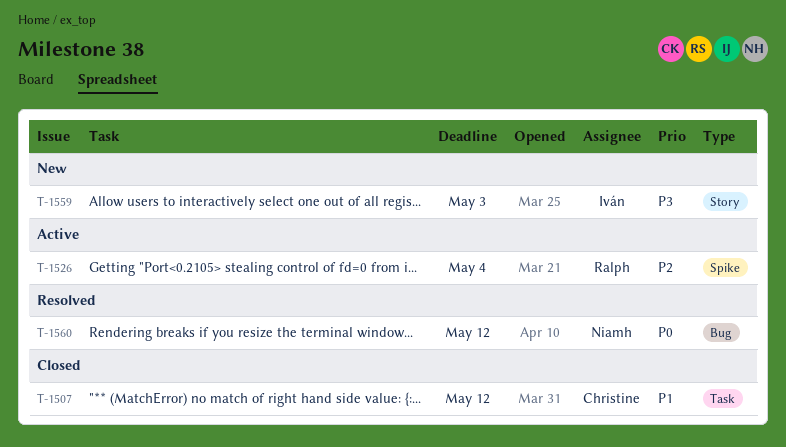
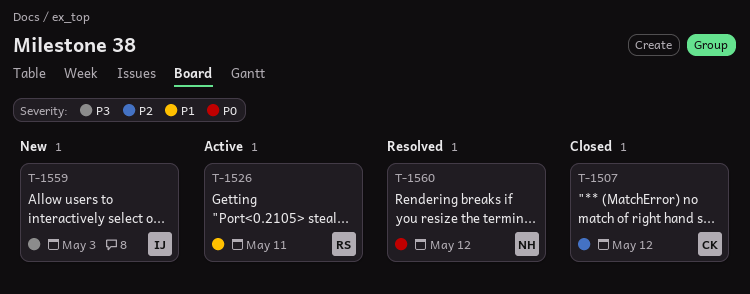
T-1507, priority: P1 -> P2
T-1526, priority: P2 -> P1
T-1526, due: May 4 -> May 11

